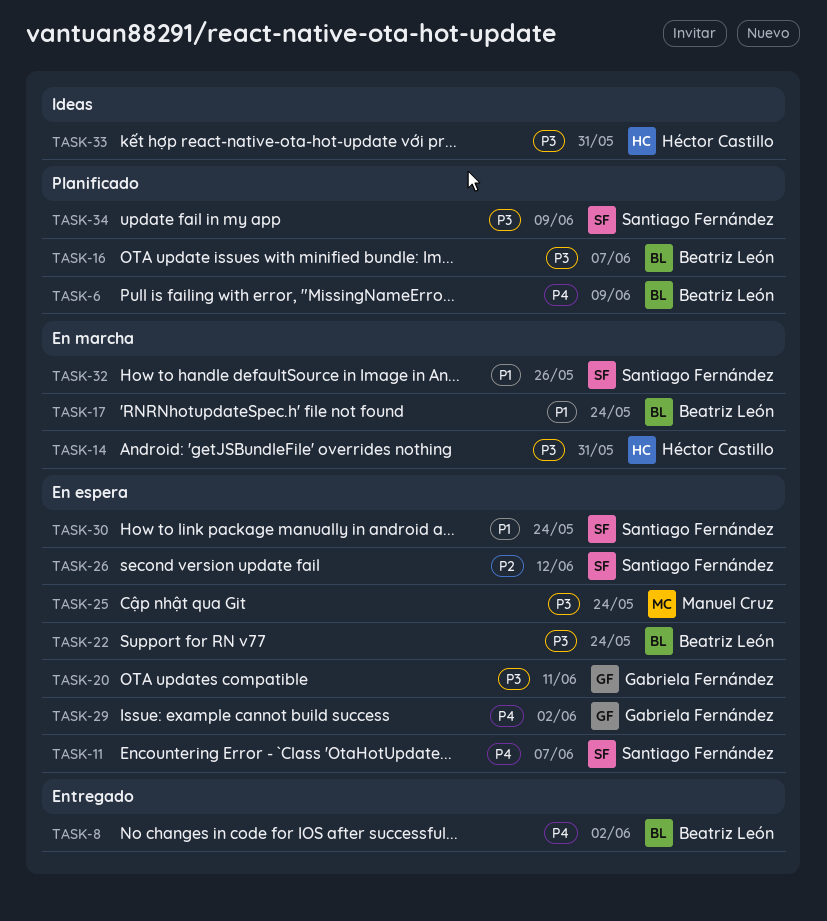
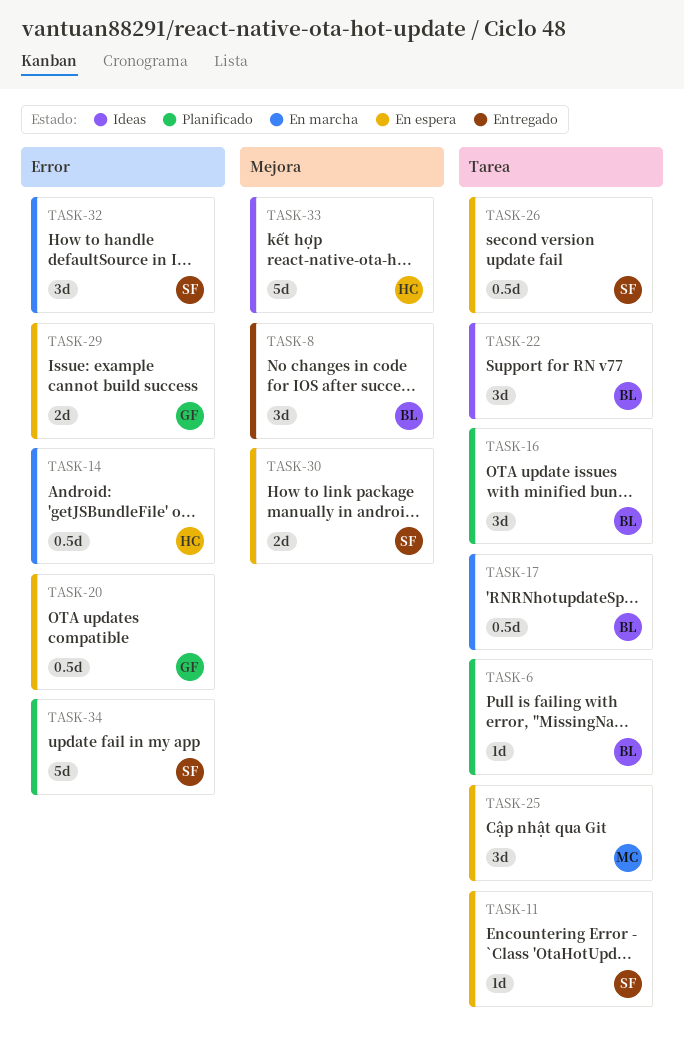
TASK-22, status: En espera -> Ideas

